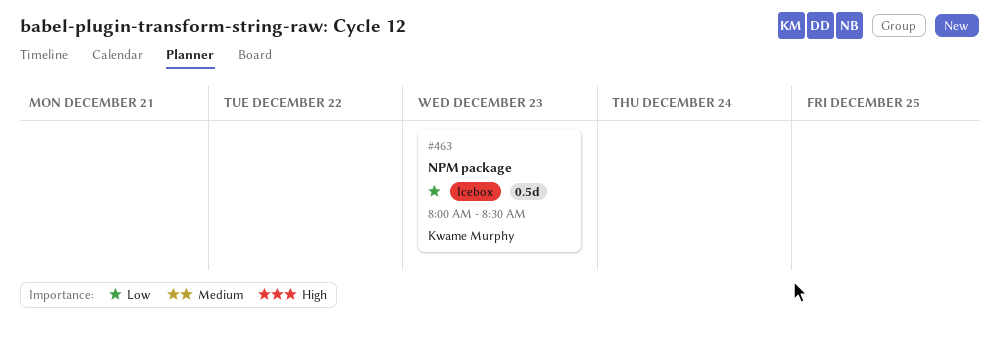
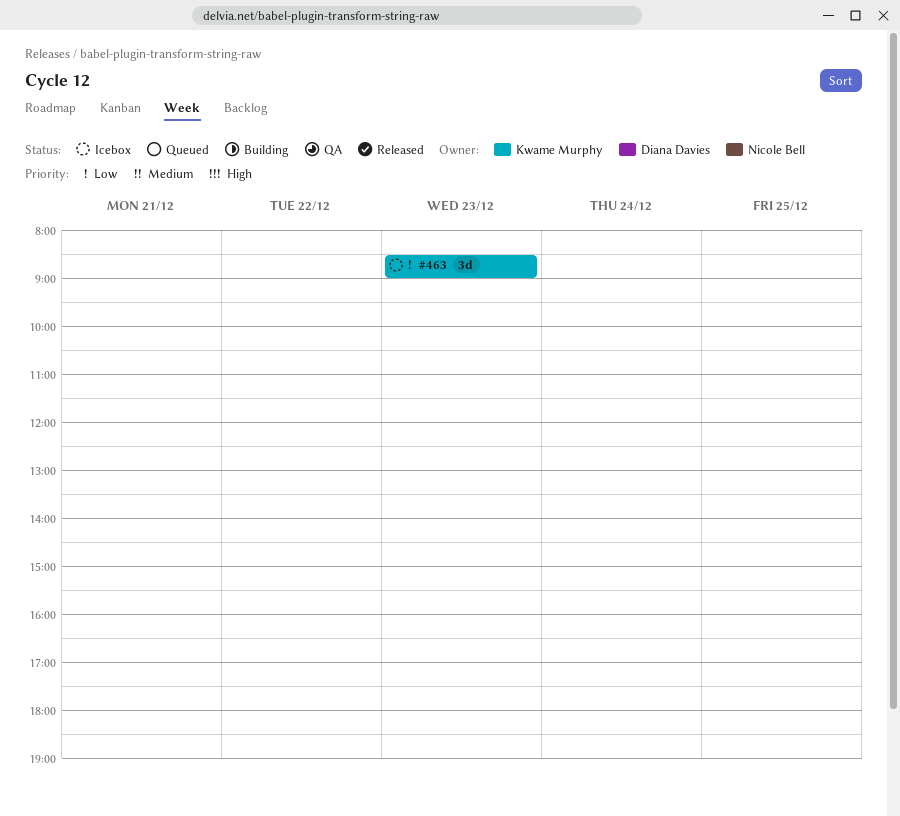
#463, estimate: 0.5d -> 3d
#463, begins: 08:00 -> 08:30
#463, ends: 08:30 -> 09:00

